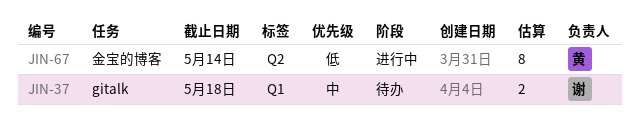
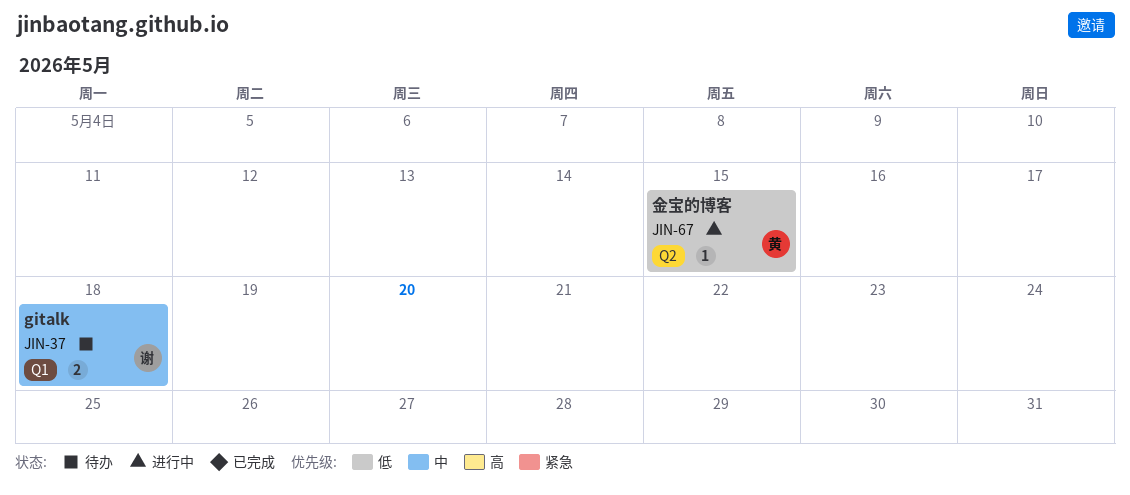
JIN-67, estimate: 8 -> 1
JIN-67, due: May 14 -> May 15

